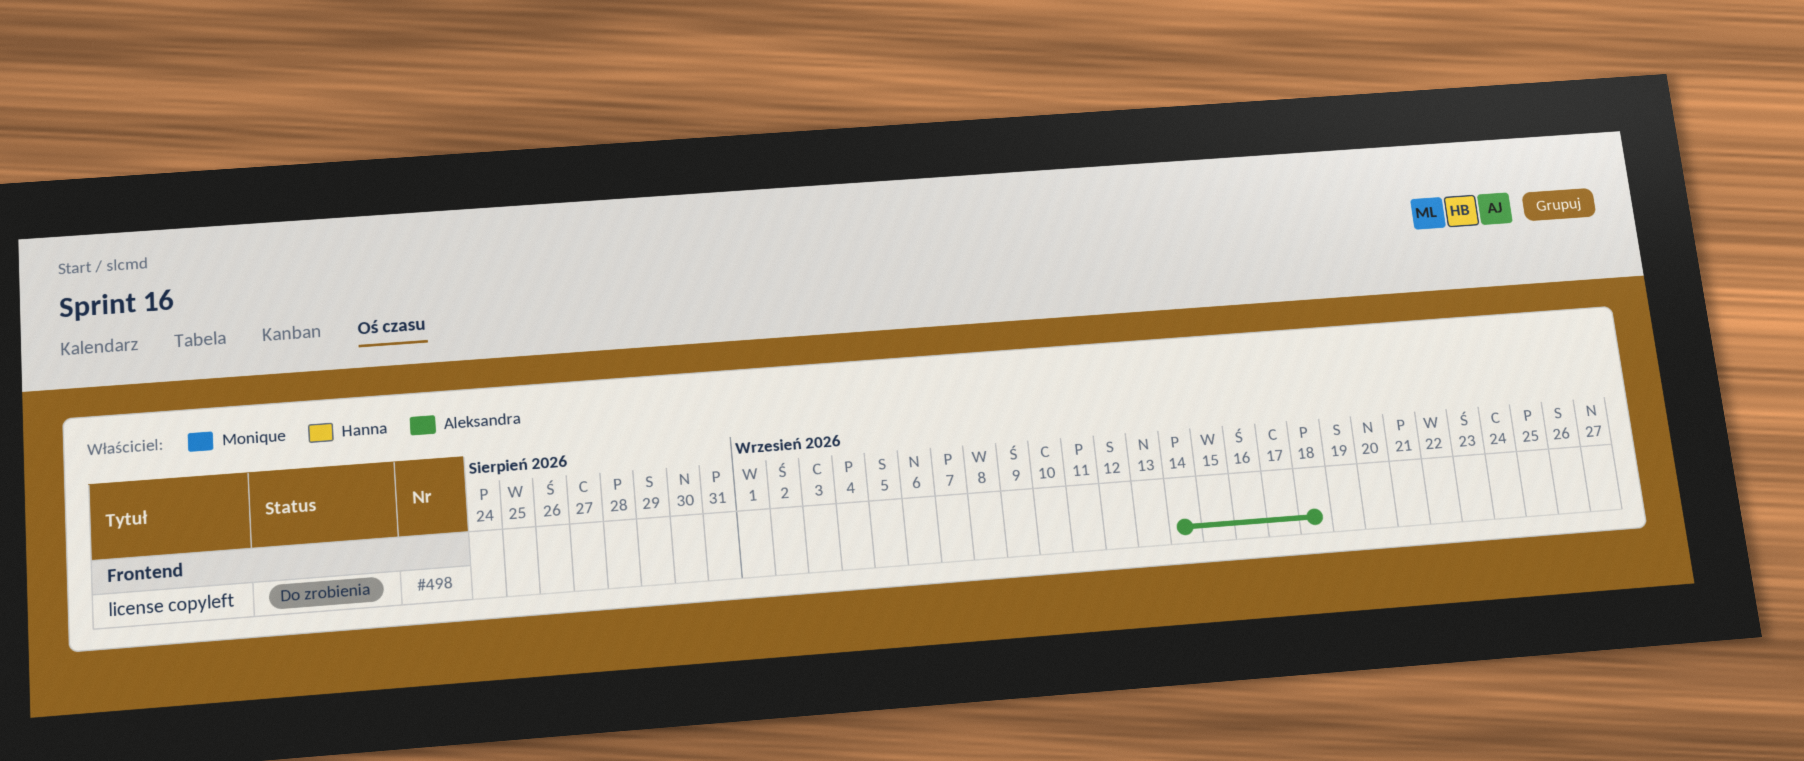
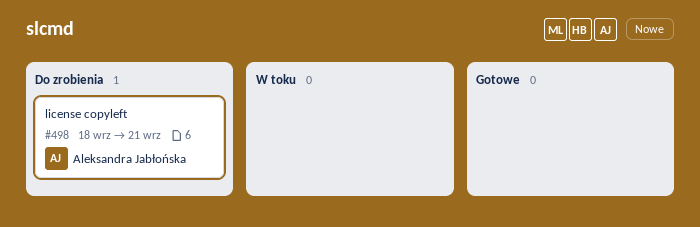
#498, start: Sep 14 -> Sep 18
#498, due: Sep 18 -> Sep 21

